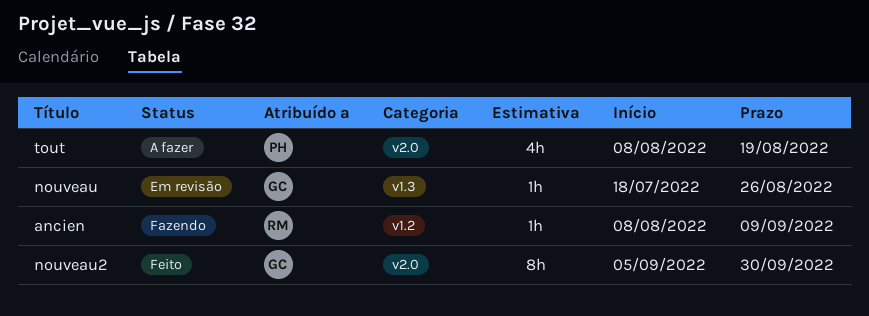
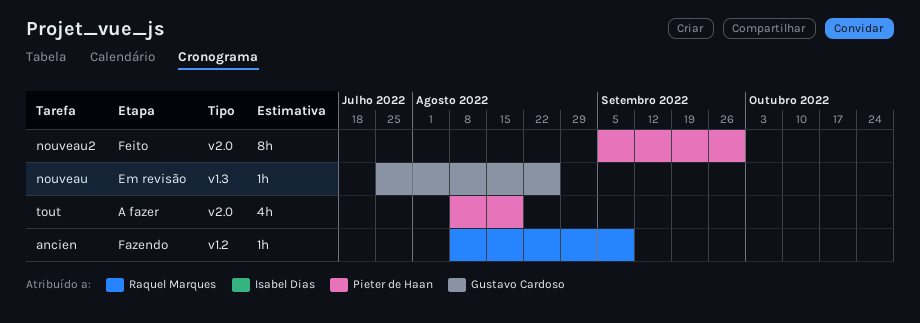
nouveau, start: Jul 18 -> Jul 25
nouveau2, owner: Gustavo Cardoso -> Pieter de Haan

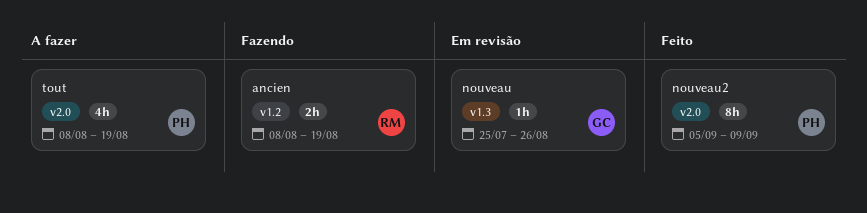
ancien, estimate: 1h -> 2h
ancien, due: Sep 9 -> Aug 19
nouveau2, due: Sep 30 -> Sep 9

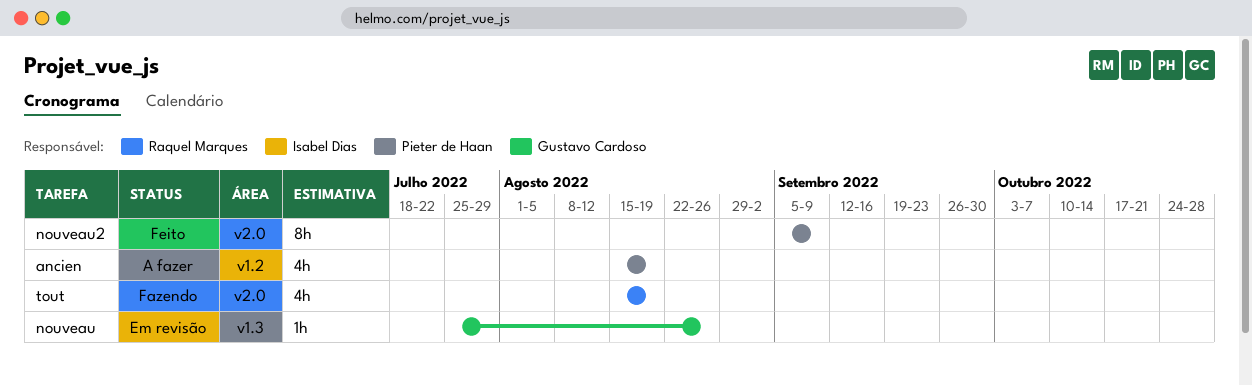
ancien, status: Fazendo -> A fazer
ancien, owner: Raquel Marques -> Pieter de Haan
ancien, estimate: 2h -> 4h
ancien, start: Aug 8 -> Aug 15
tout, status: A fazer -> Fazendo
tout, owner: Pieter de Haan -> Raquel Marques
tout, start: Aug 8 -> Aug 15

